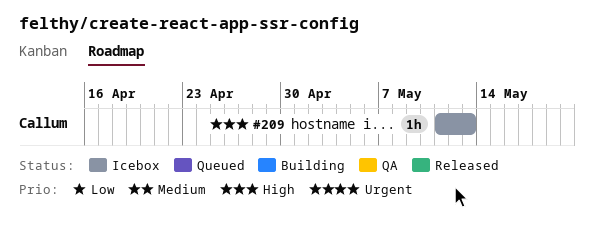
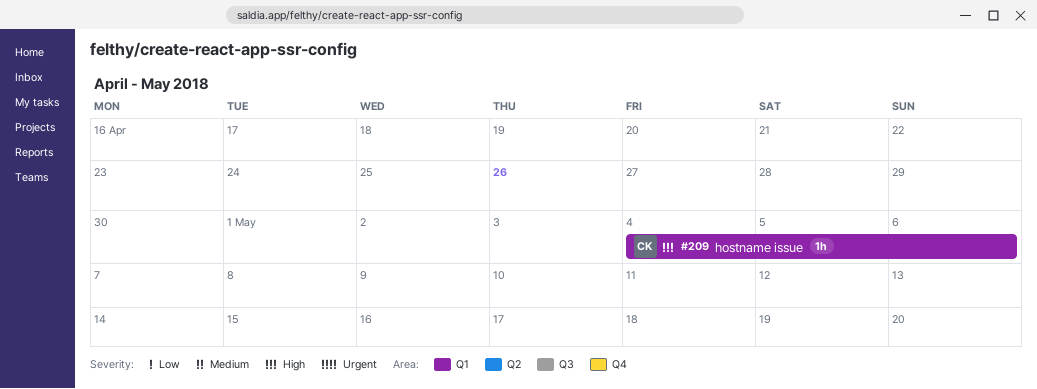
#209, start: May 11 -> May 4
#209, due: May 13 -> May 6

